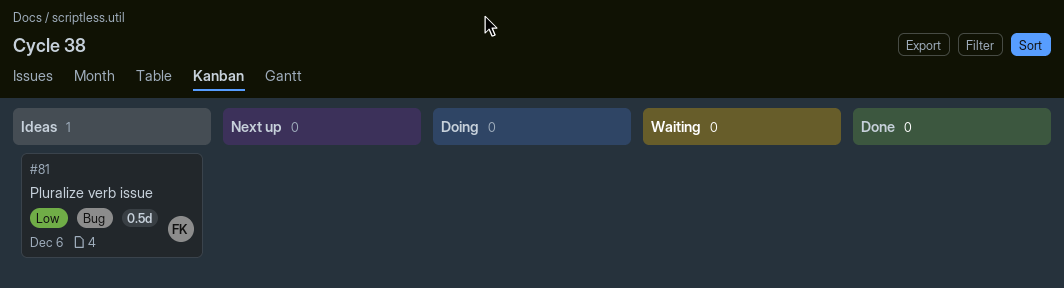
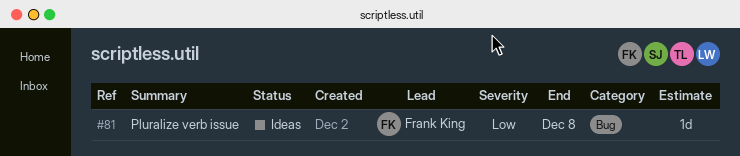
#81, estimate: 0.5d -> 1d
#81, due: Dec 6 -> Dec 8

